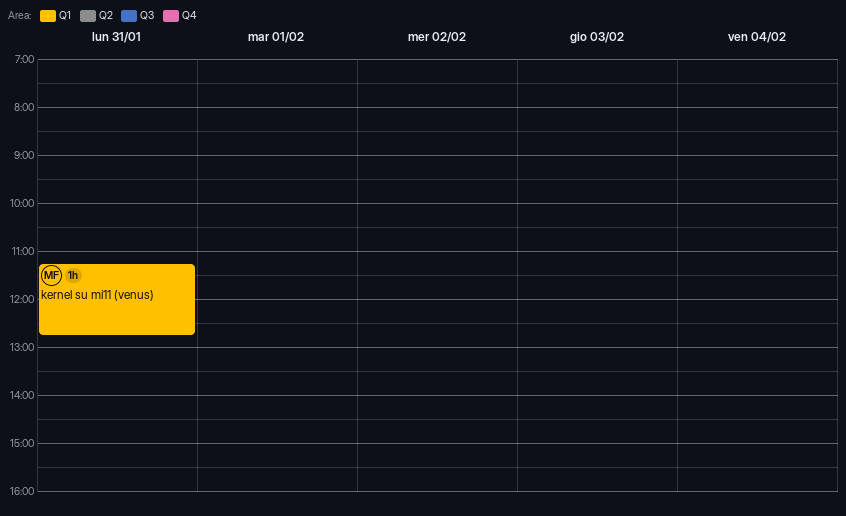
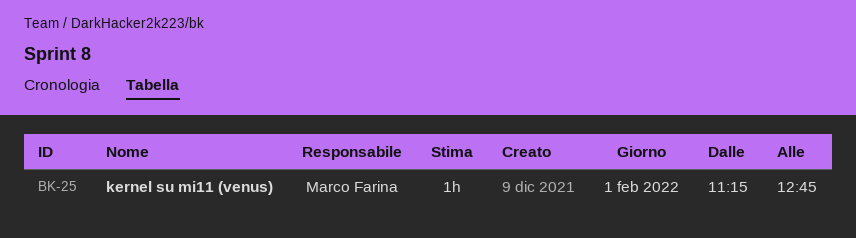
kernel su mi11 (venus), day: Jan 31 -> Feb 1

